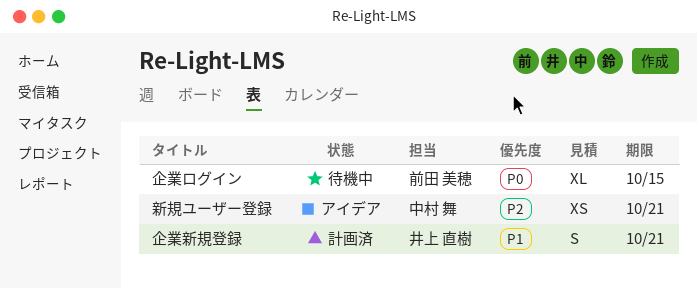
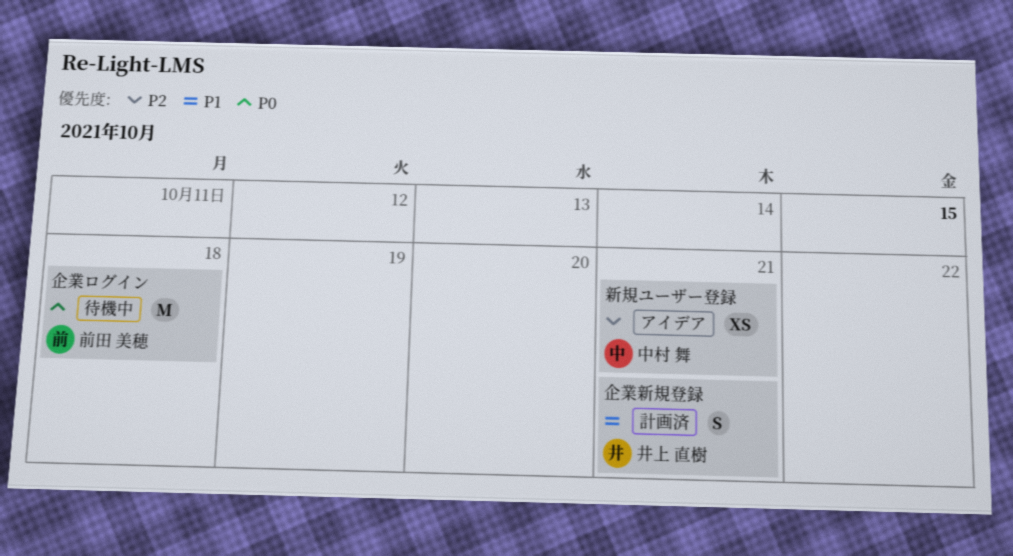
企業ログイン, estimate: XL -> M
企業ログイン, due: Oct 15 -> Oct 18

